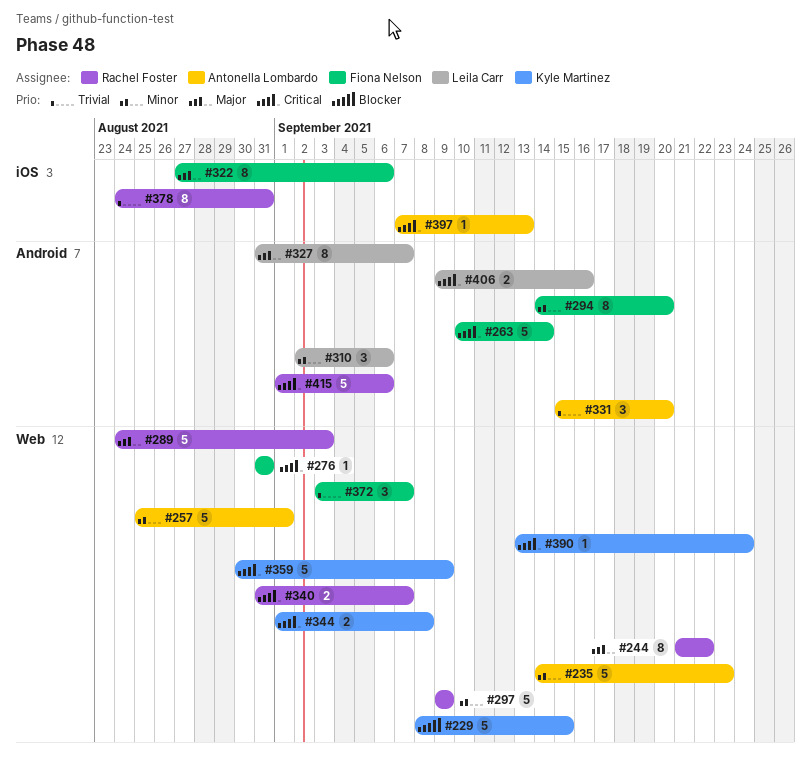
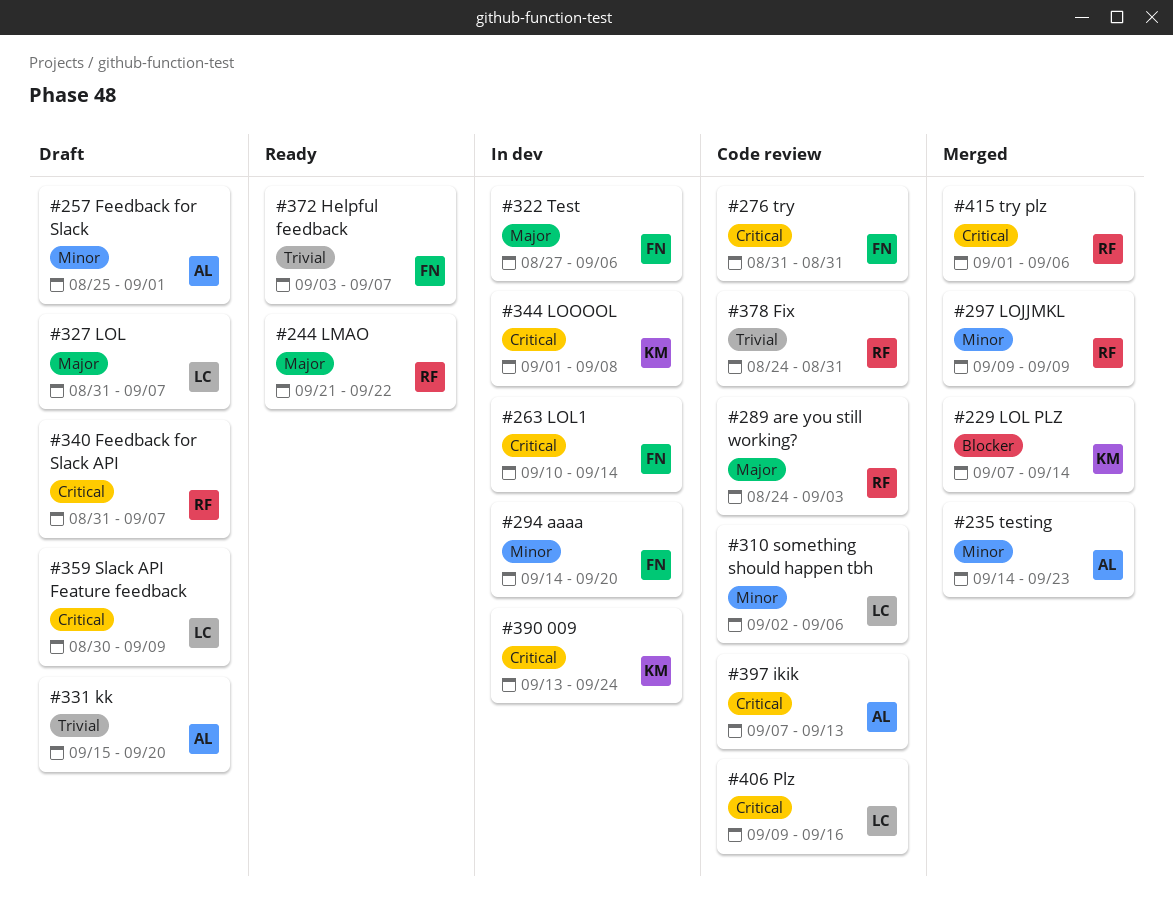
#229, start: Sep 8 -> Sep 7
#229, due: Sep 15 -> Sep 14
#359, owner: Kyle Martinez -> Leila Carr

